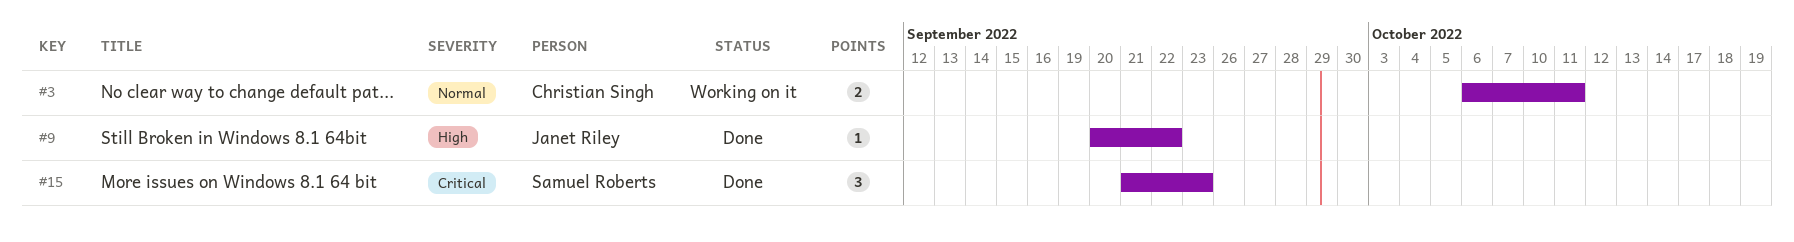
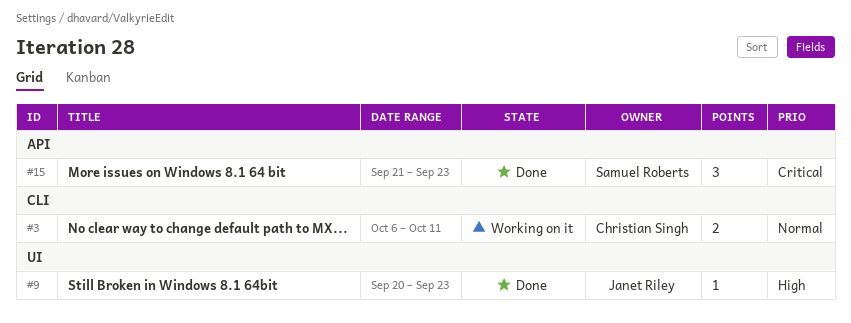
#9, due: Sep 22 -> Sep 23

